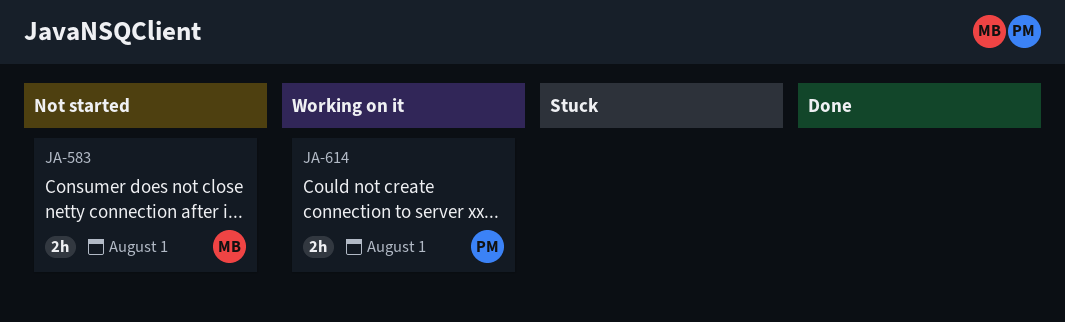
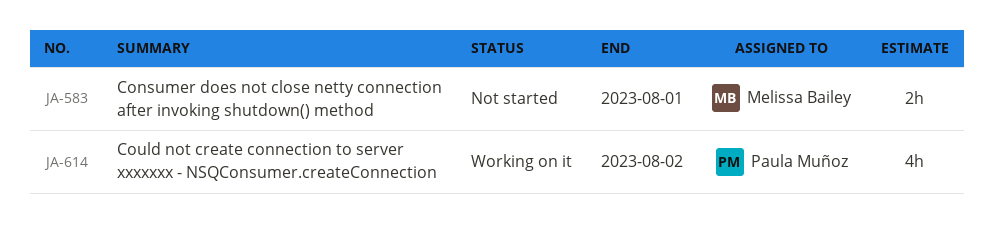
JA-614, estimate: 2h -> 4h
JA-614, due: Aug 1 -> Aug 2

